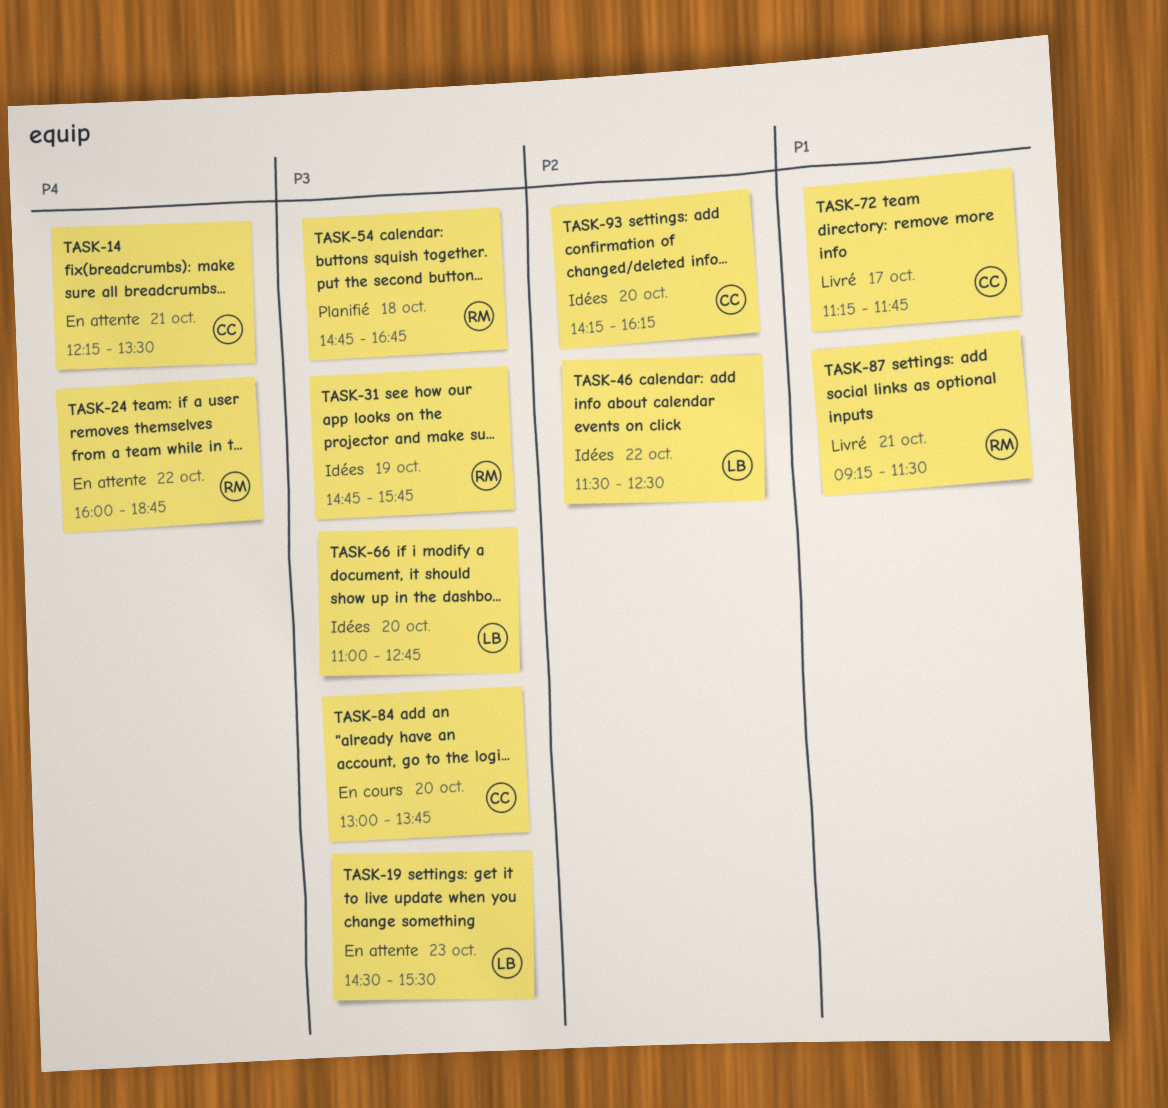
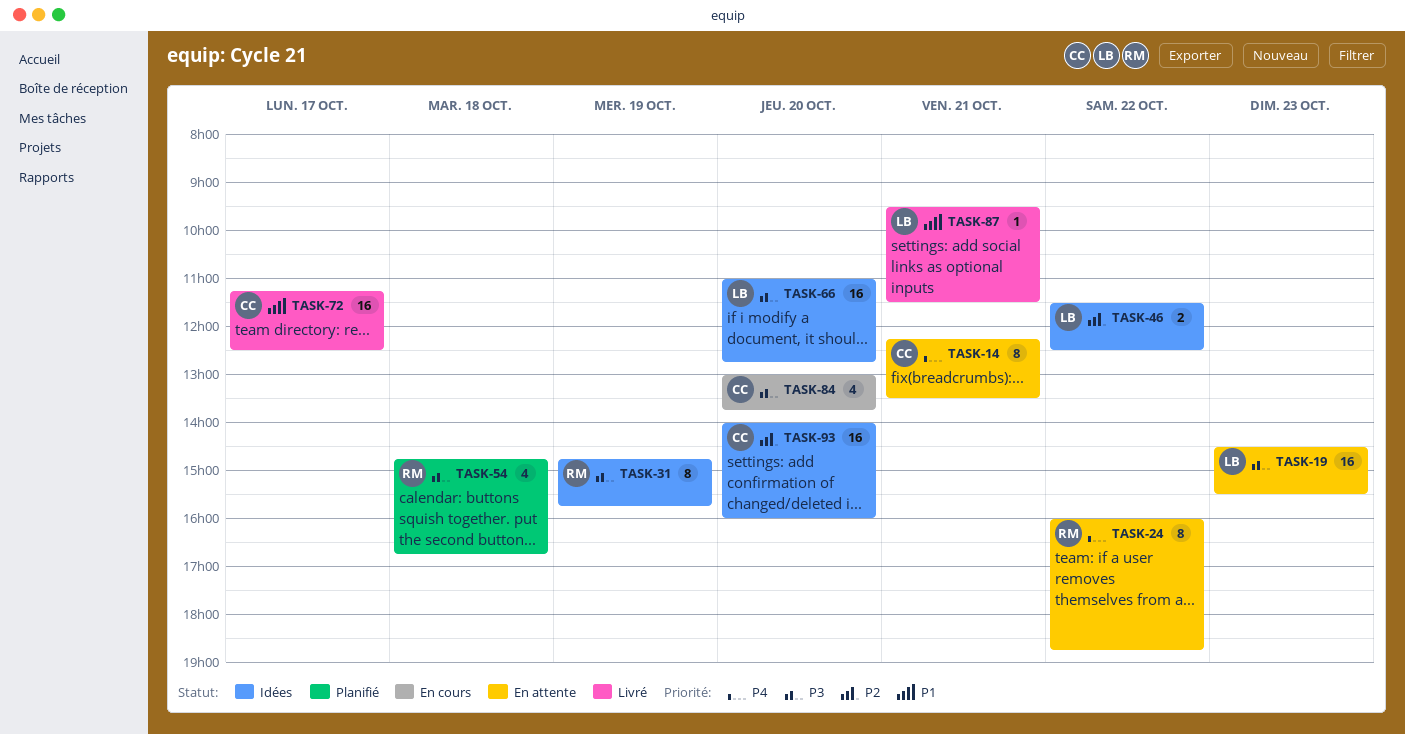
TASK-72, ends: 11:45 -> 12:30
TASK-87, owner: RM -> LB
TASK-87, begins: 09:15 -> 09:30
TASK-93, begins: 14:15 -> 14:00
TASK-93, ends: 16:15 -> 16:00

